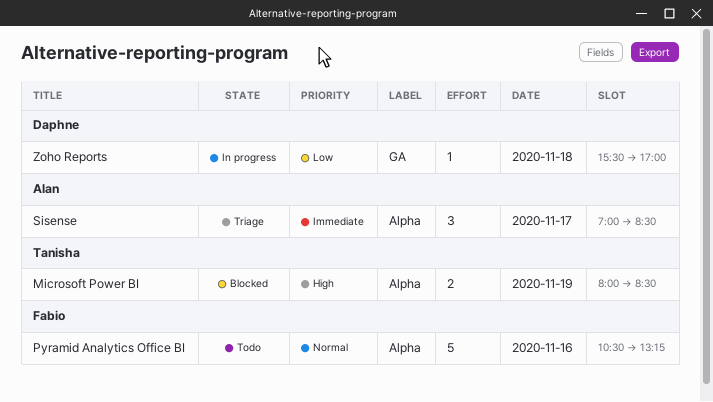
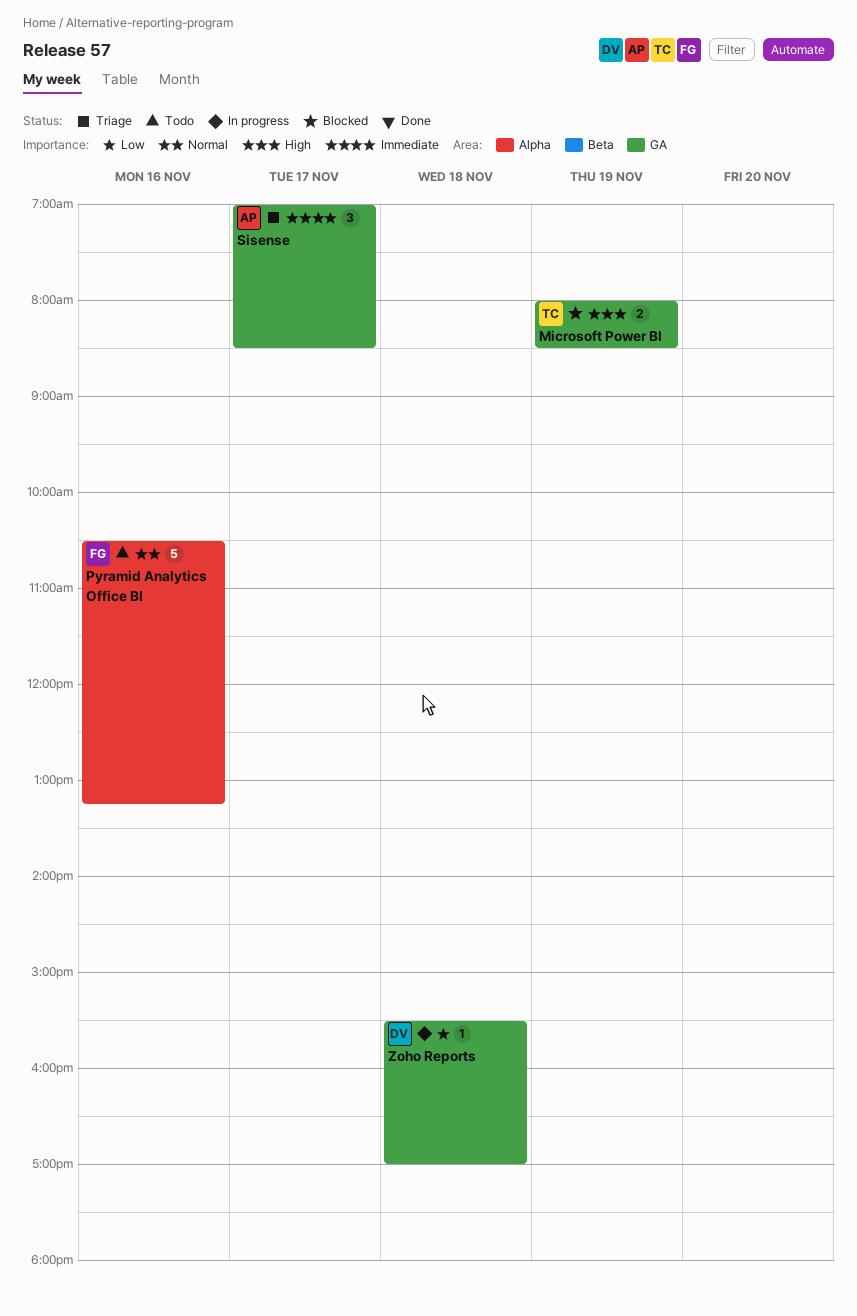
Microsoft Power BI, label: Alpha -> GA
Sisense, label: Alpha -> GA

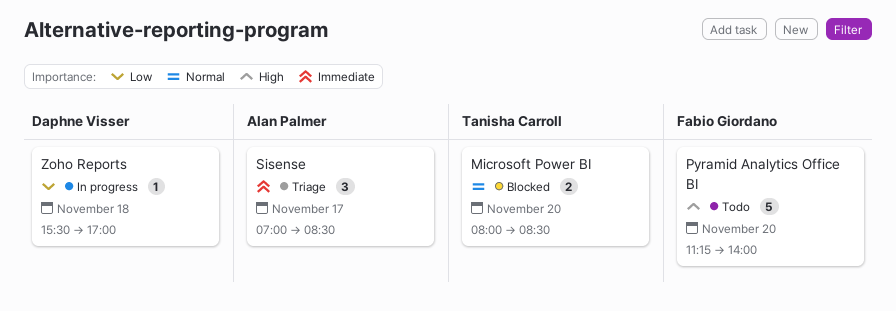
Microsoft Power BI, priority: High -> Normal
Microsoft Power BI, day: Nov 19 -> Nov 20
Pyramid Analytics Office BI, priority: Normal -> High
Pyramid Analytics Office BI, day: Nov 16 -> Nov 20
Pyramid Analytics Office BI, begins: 10:30 -> 11:15
Pyramid Analytics Office BI, ends: 13:15 -> 14:00

